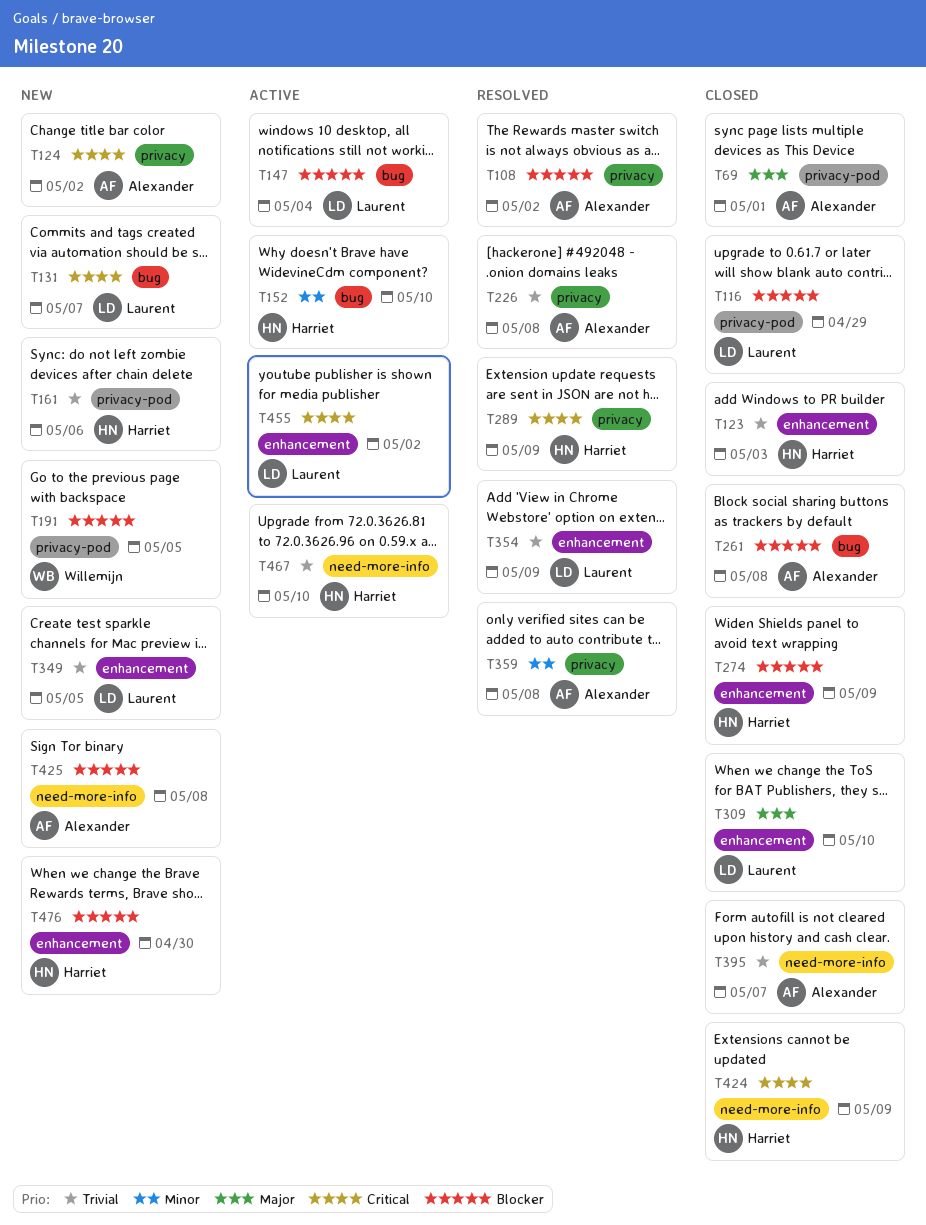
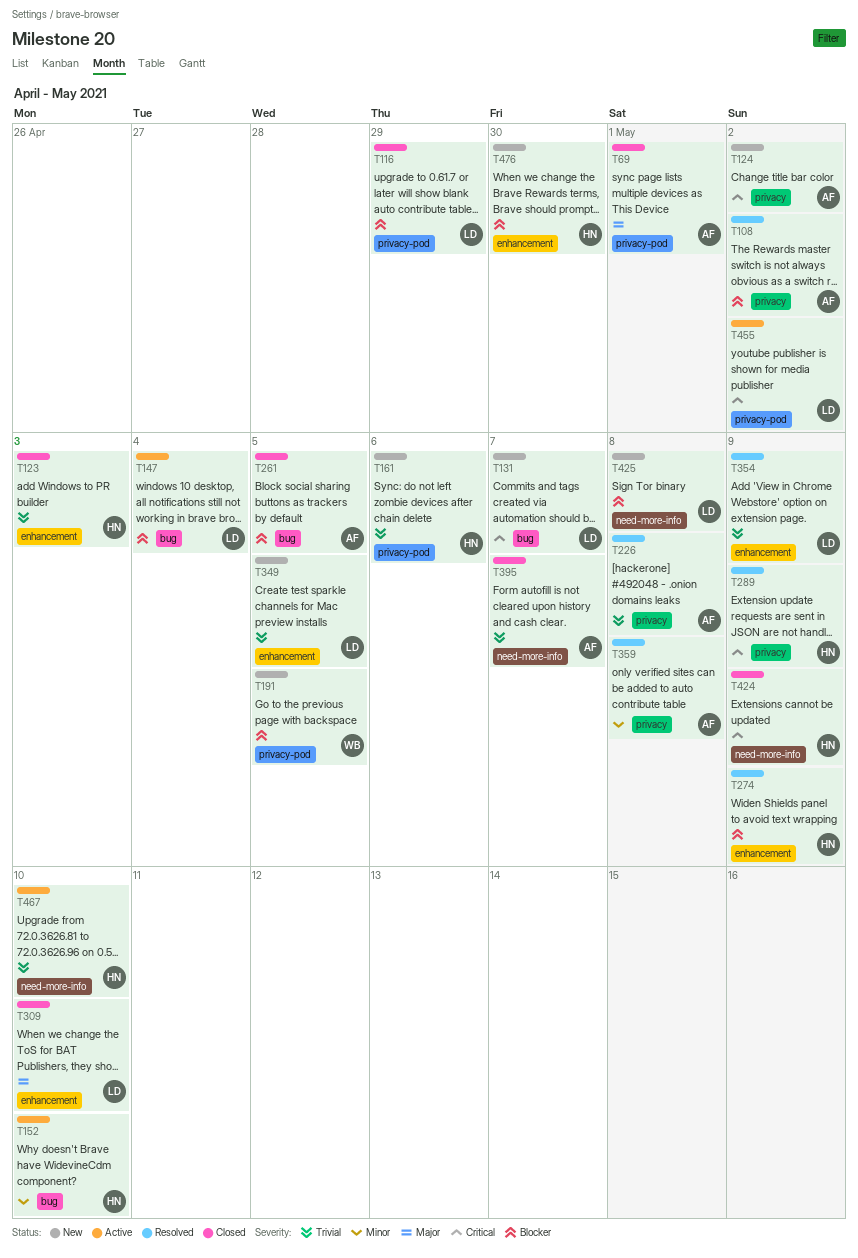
T261, due: May 8 -> May 5
T274, status: Closed -> Resolved
T425, owner: Alexander -> Laurent
T455, label: enhancement -> privacy-pod

